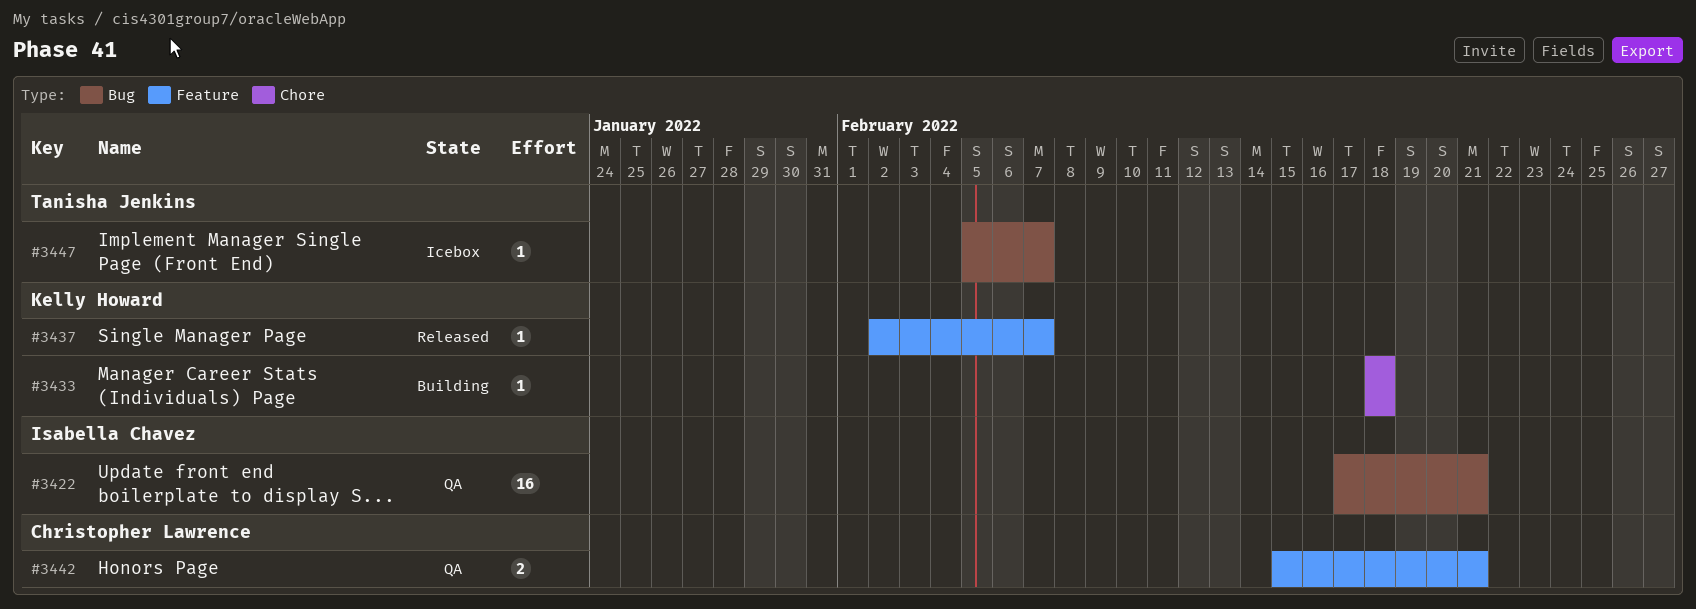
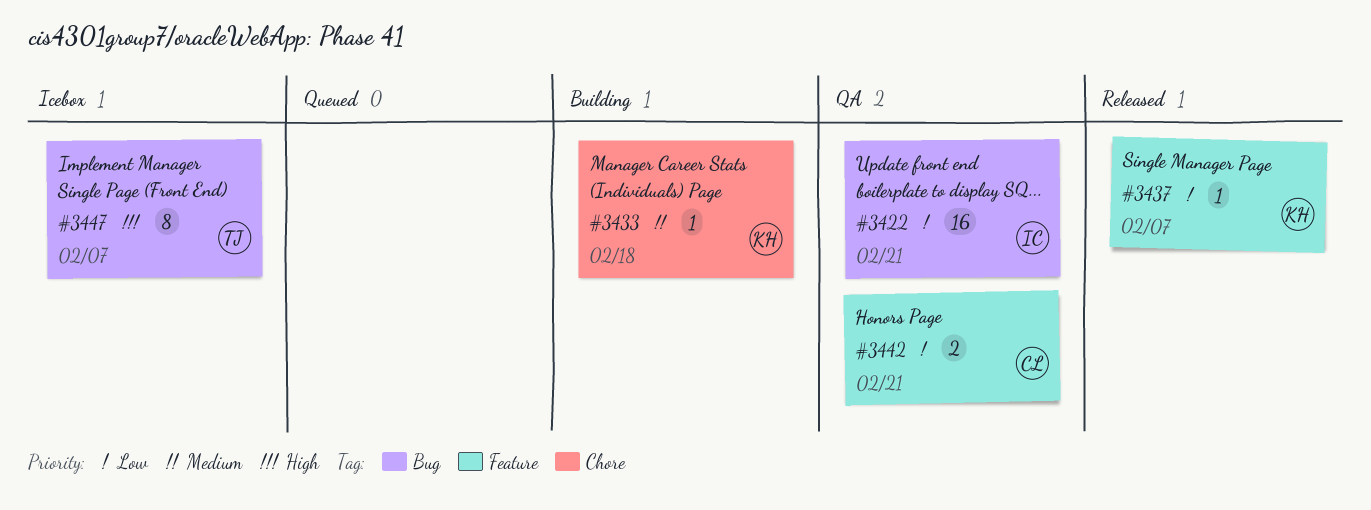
#3447, estimate: 1 -> 8

